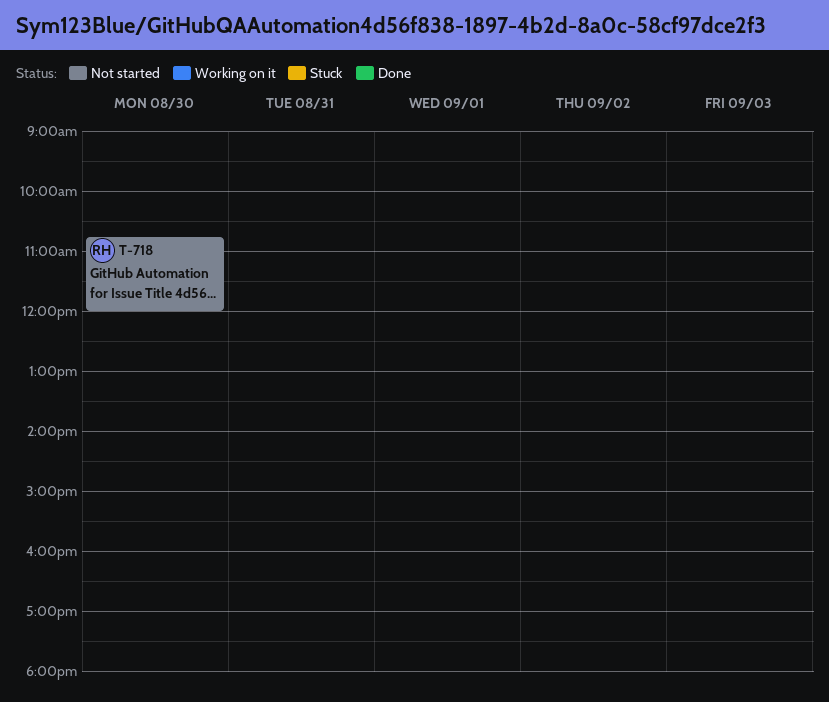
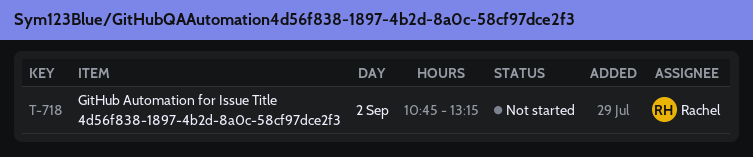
T-718, day: Aug 30 -> Sep 2
T-718, ends: 12:00 -> 13:15

